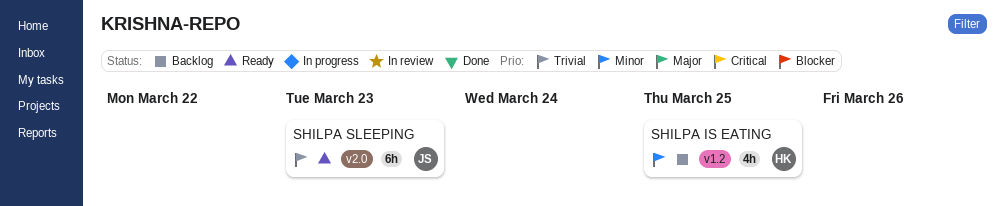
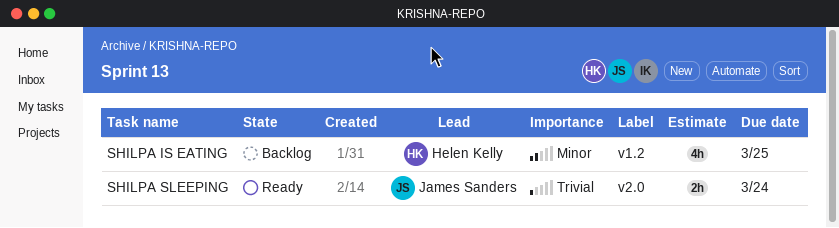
SHILPA SLEEPING, estimate: 6h -> 2h
SHILPA SLEEPING, due: Mar 23 -> Mar 24

